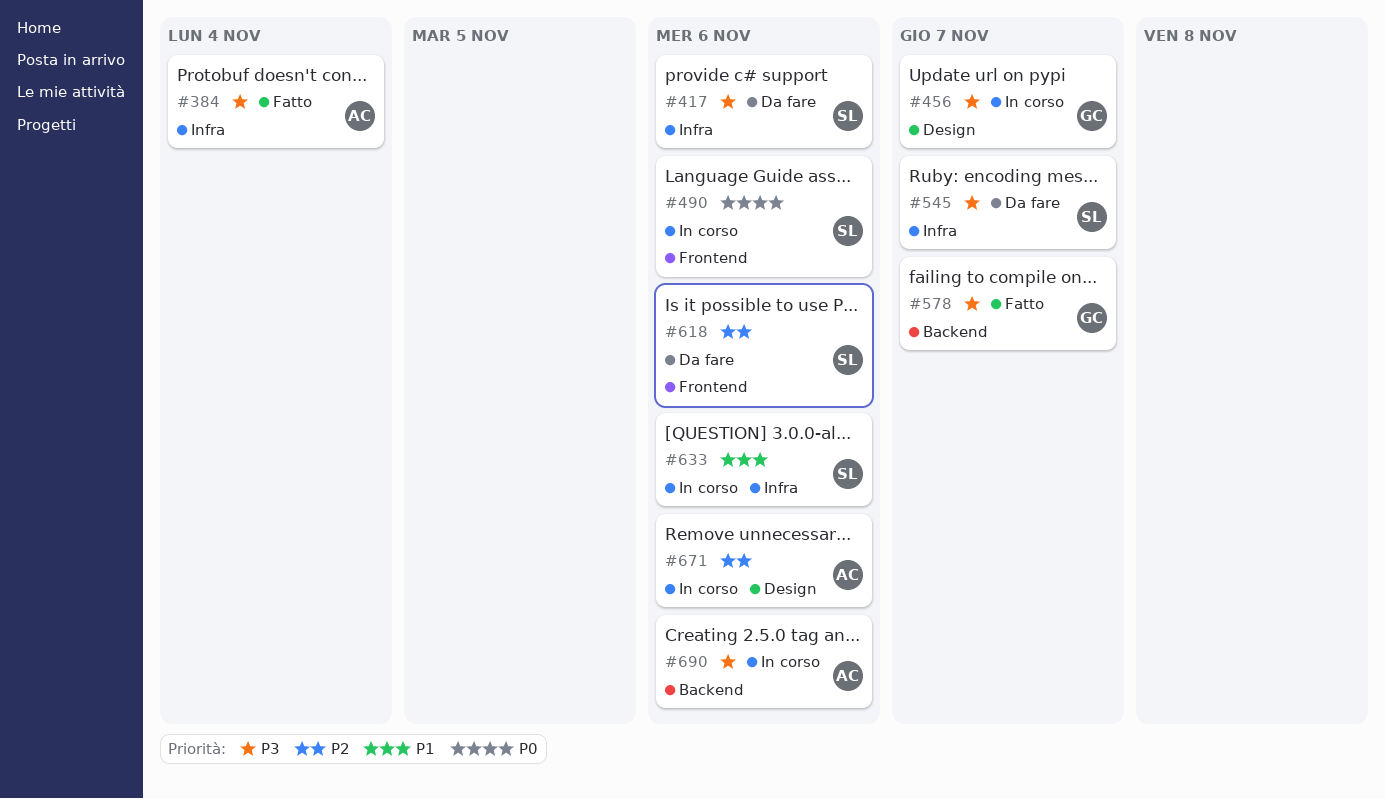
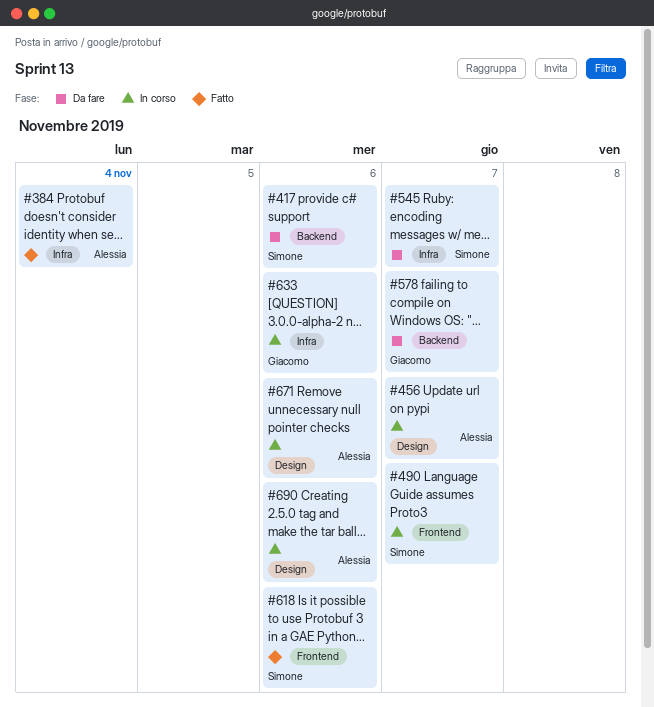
#417, label: Infra -> Backend
#456, owner: Giacomo -> Alessia
#490, due: Nov 6 -> Nov 7
#578, status: Fatto -> Da fare
#618, status: Da fare -> Fatto
#633, owner: Simone -> Giacomo
#690, label: Backend -> Design

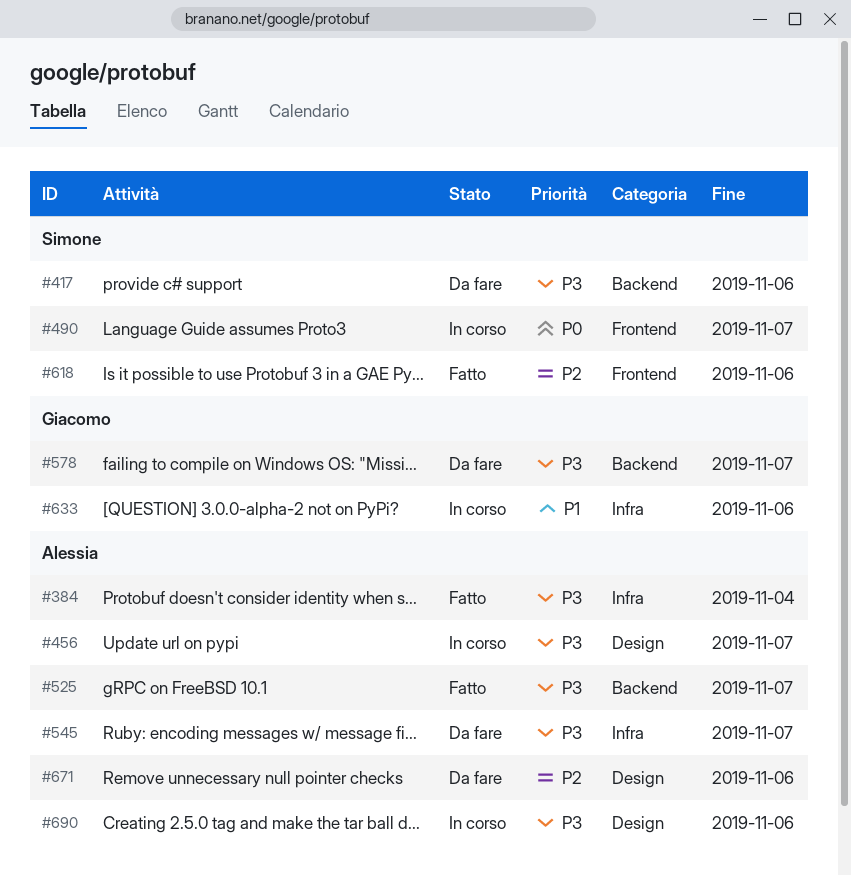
#525: none -> present
#545, owner: Simone -> Alessia
#671, status: In corso -> Da fare

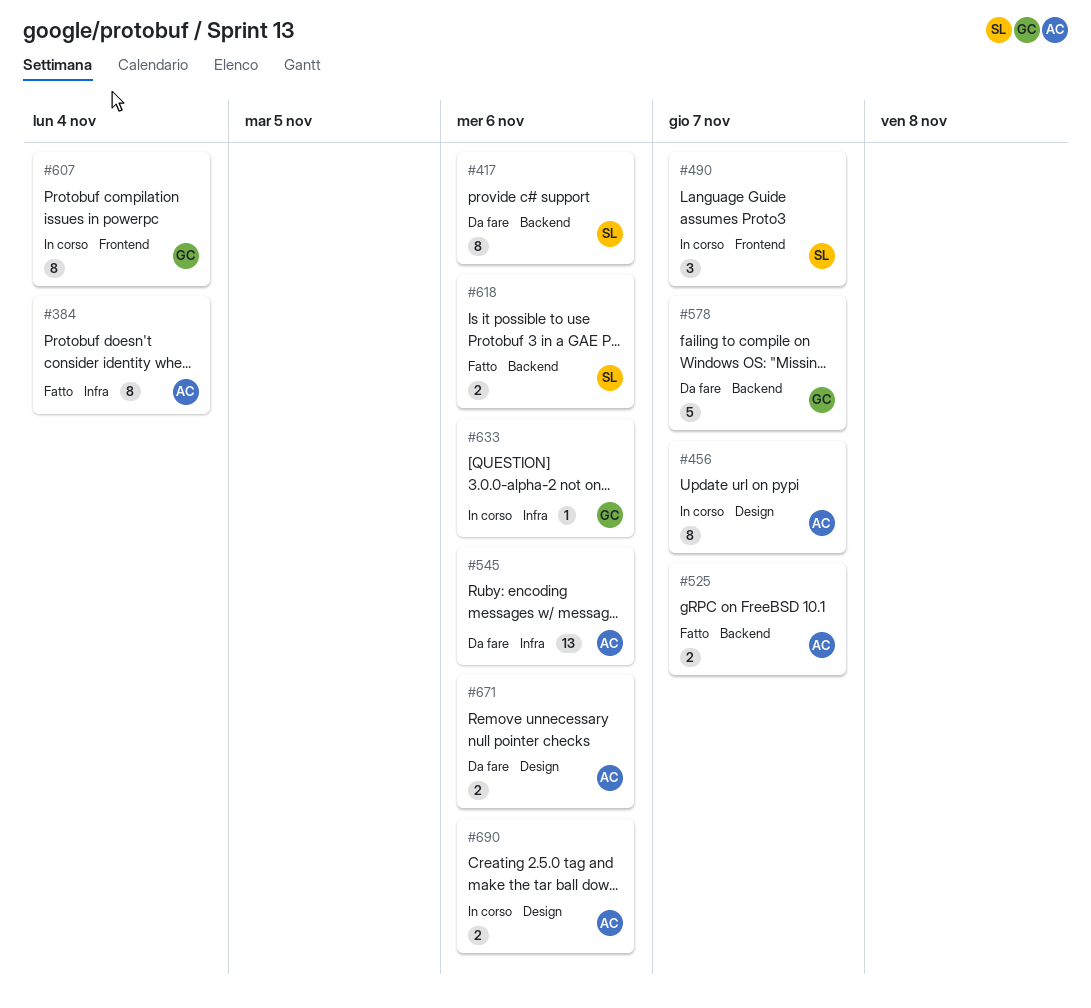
#545, due: Nov 7 -> Nov 6
#607: none -> present
#618, label: Frontend -> Backend

